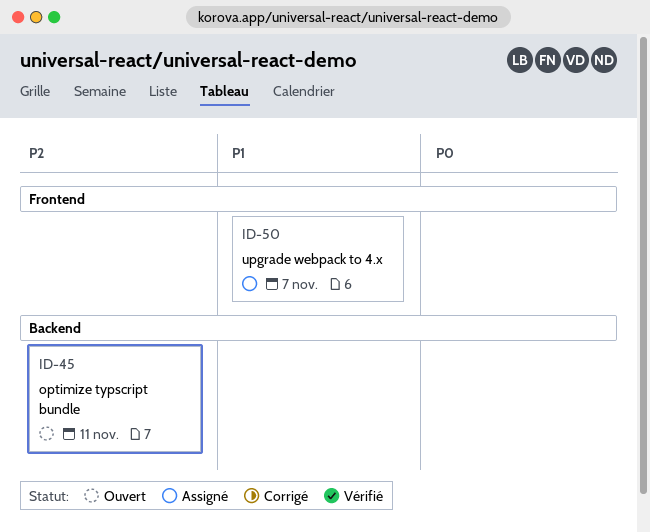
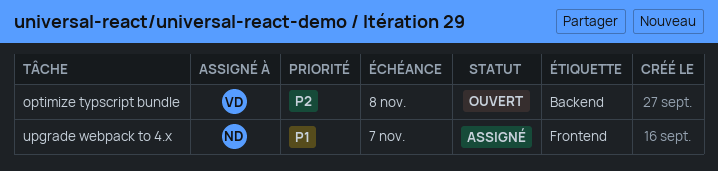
optimize typscript bundle, due: Nov 11 -> Nov 8

